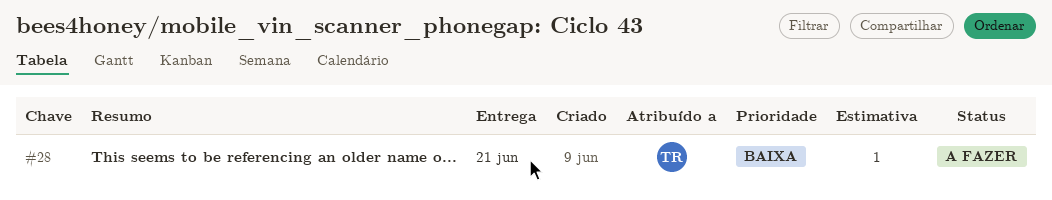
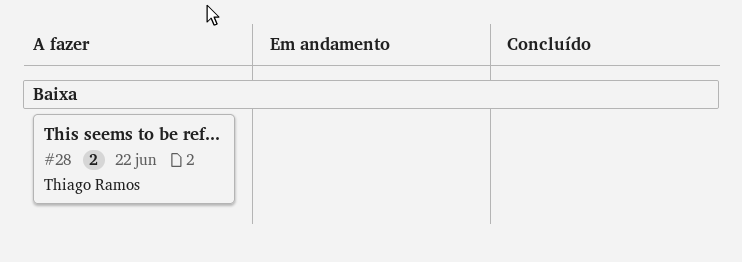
#28, estimate: 1 -> 2
#28, due: Jun 21 -> Jun 22

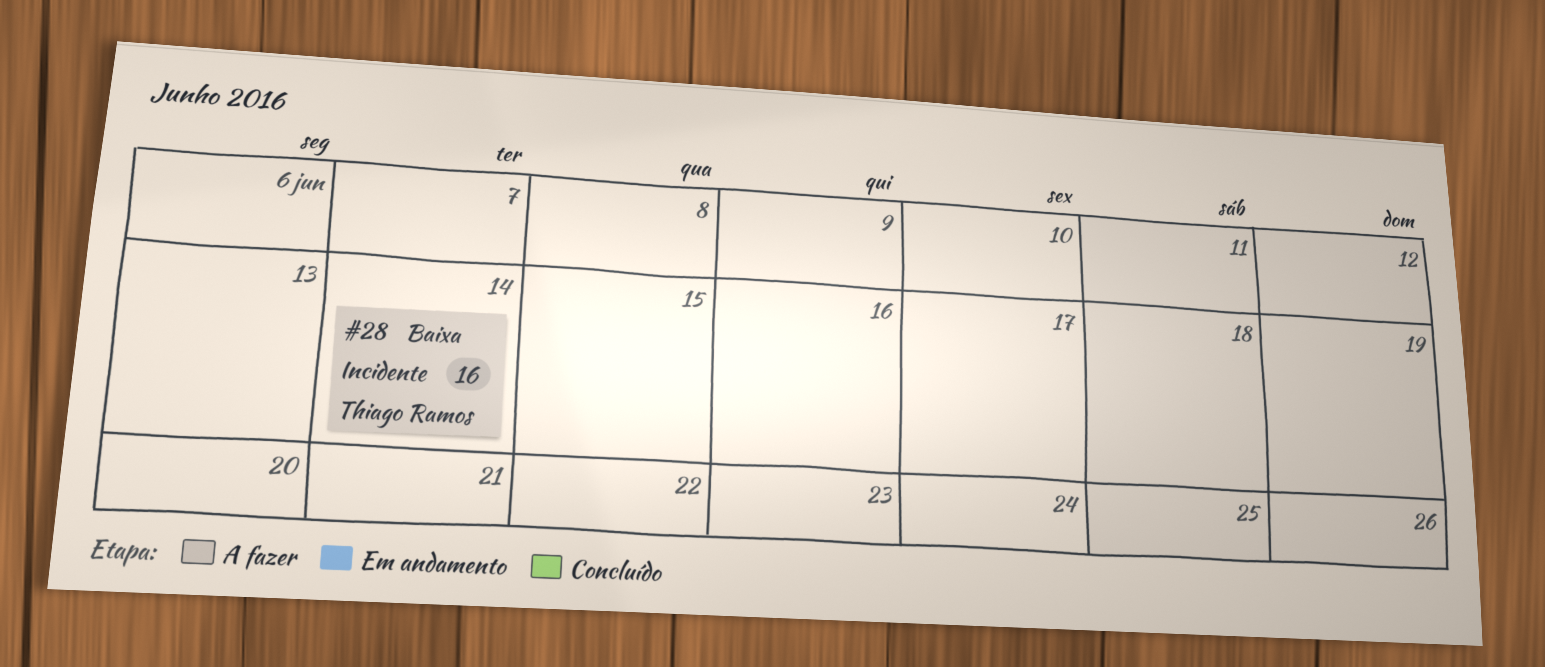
#28, estimate: 2 -> 16
#28, due: Jun 22 -> Jun 14

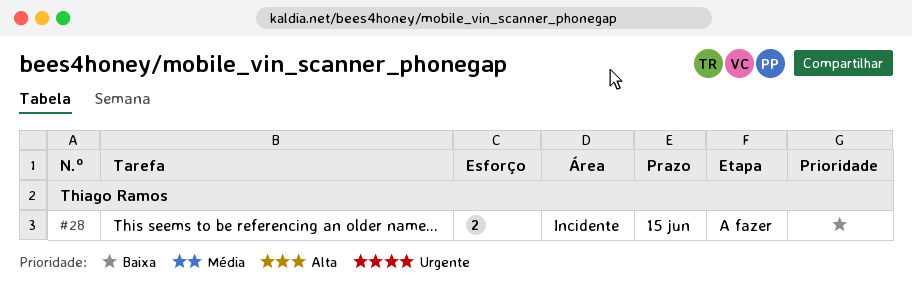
#28, estimate: 16 -> 2
#28, due: Jun 14 -> Jun 15

